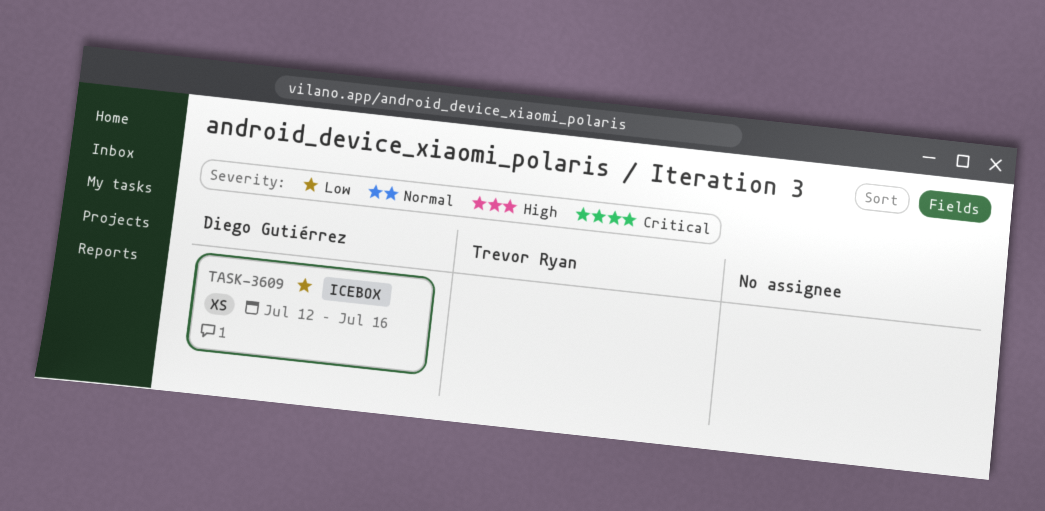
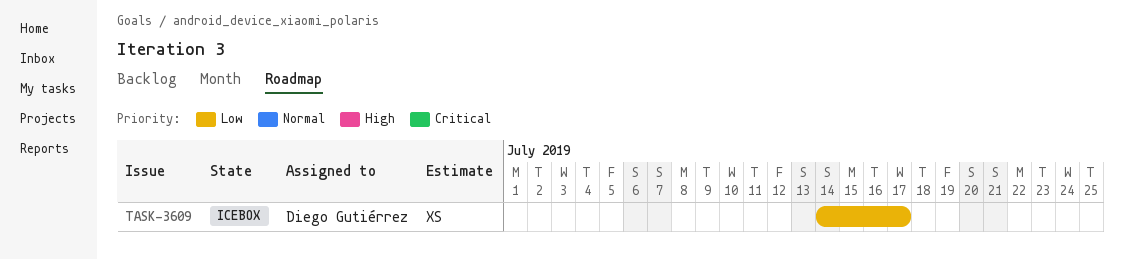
TASK-3609, start: Jul 12 -> Jul 14
TASK-3609, due: Jul 16 -> Jul 17

